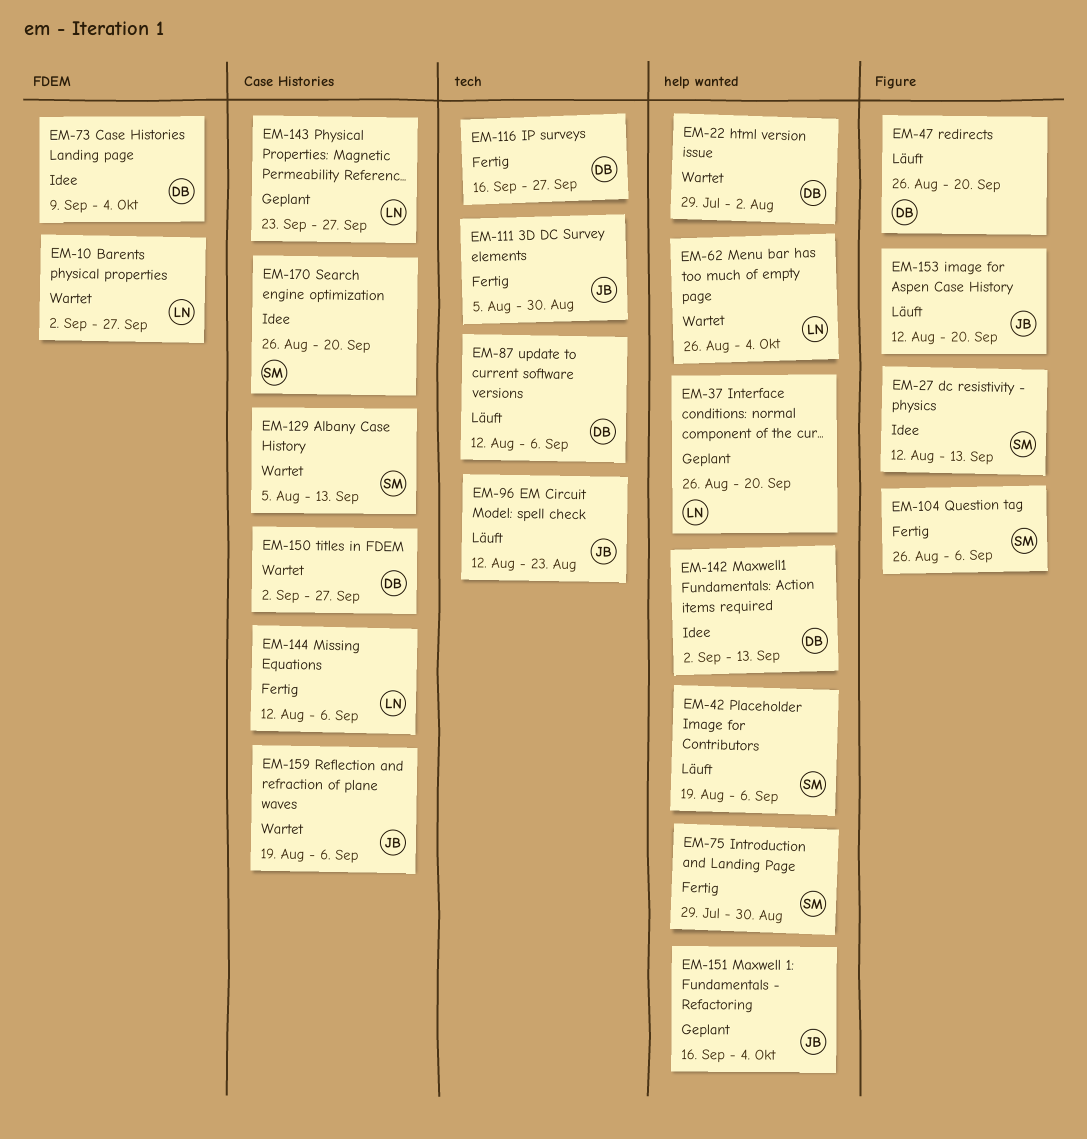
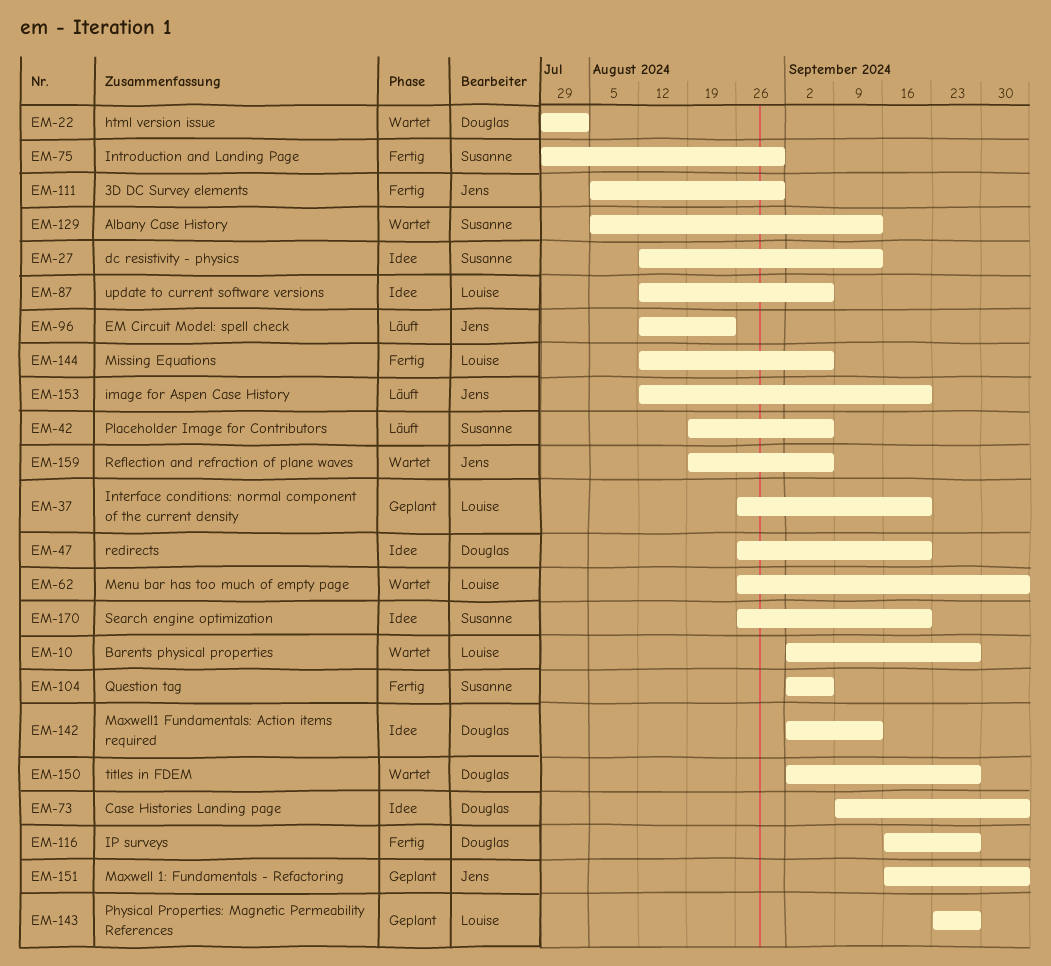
EM-47, status: Läuft -> Idee
EM-87, status: Läuft -> Idee
EM-87, owner: Douglas -> Louise
EM-104, start: Aug 26 -> Sep 2

